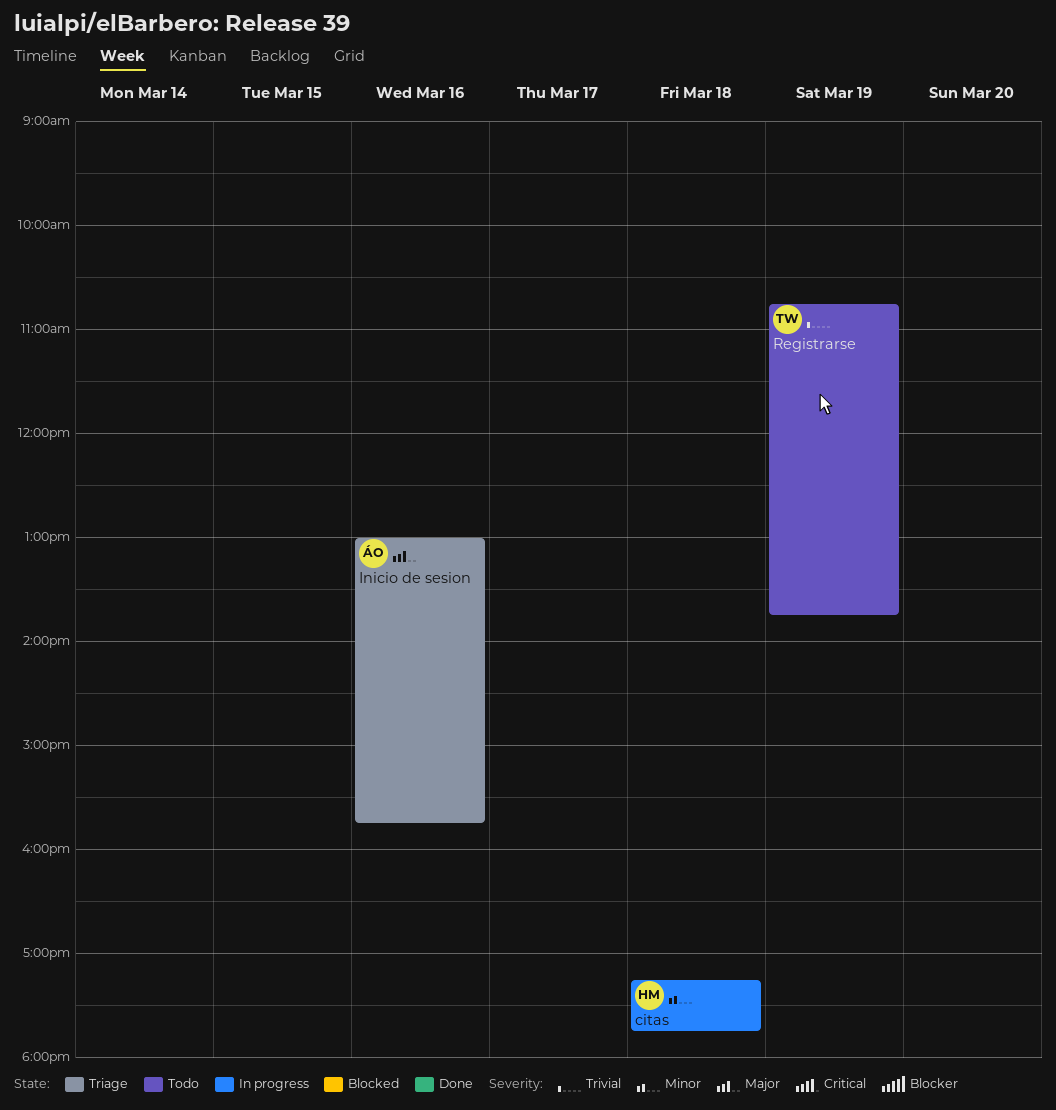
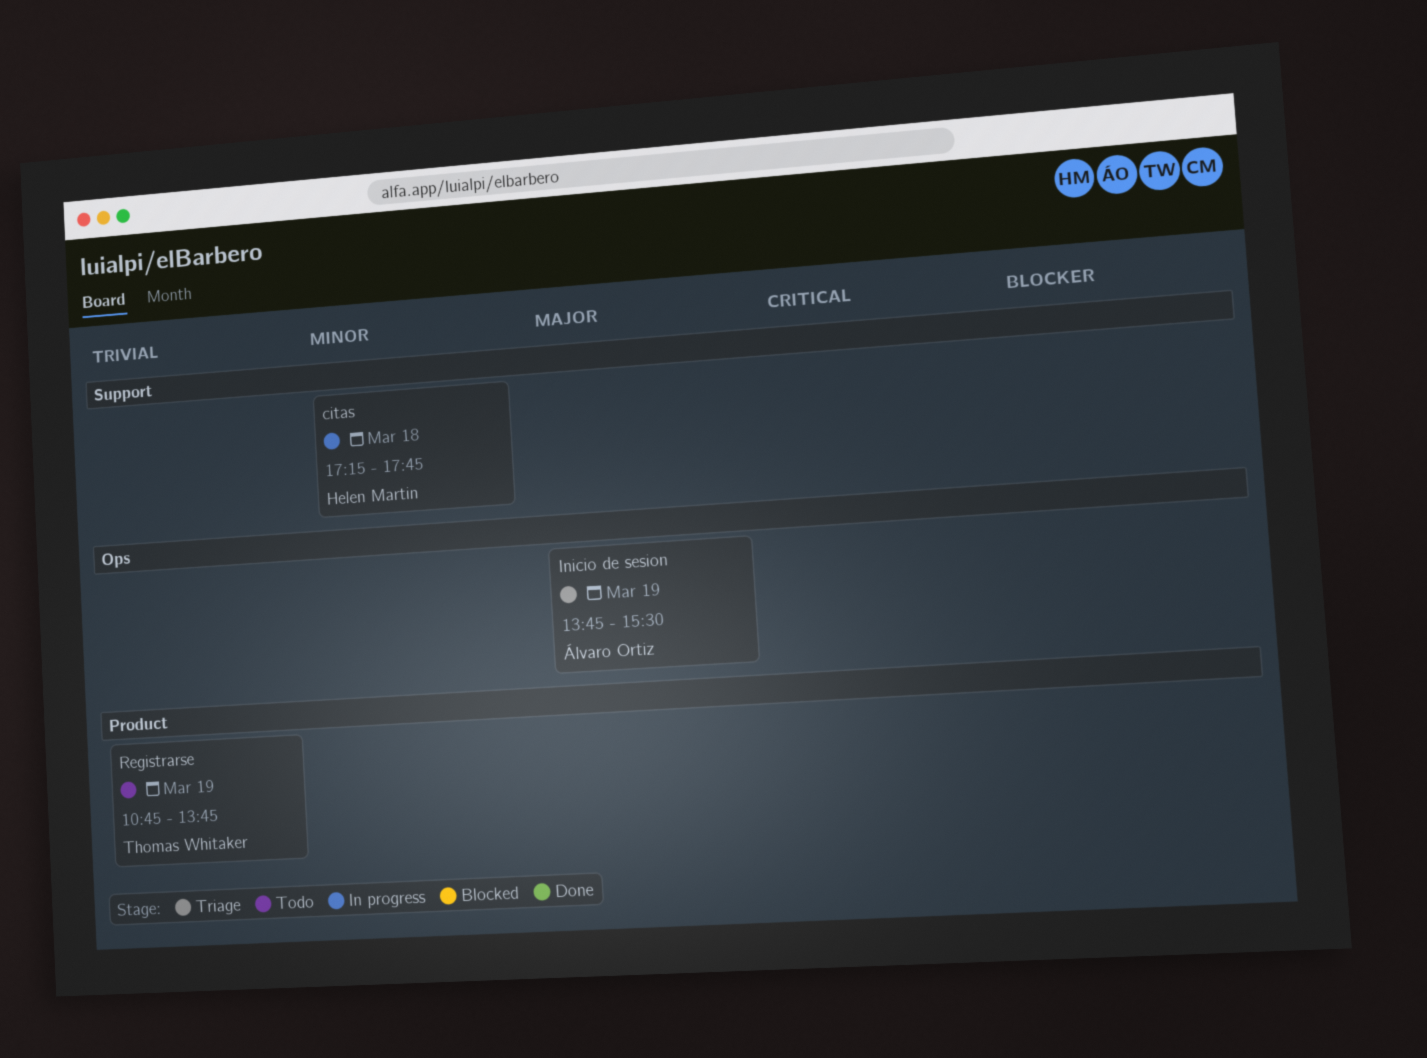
Inicio de sesion, day: Mar 16 -> Mar 19
Inicio de sesion, begins: 13:00 -> 13:45
Inicio de sesion, ends: 15:45 -> 15:30

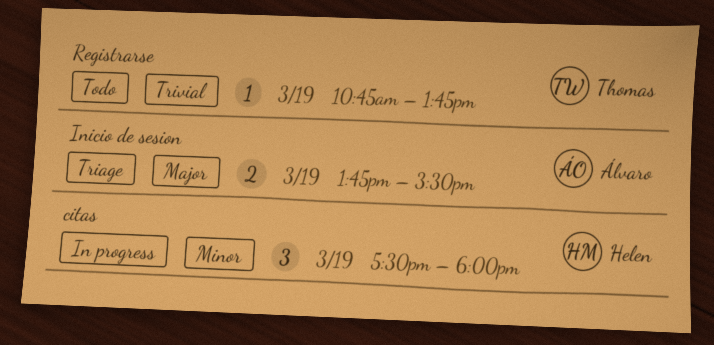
citas, day: Mar 18 -> Mar 19
citas, begins: 17:15 -> 17:30
citas, ends: 17:45 -> 18:00

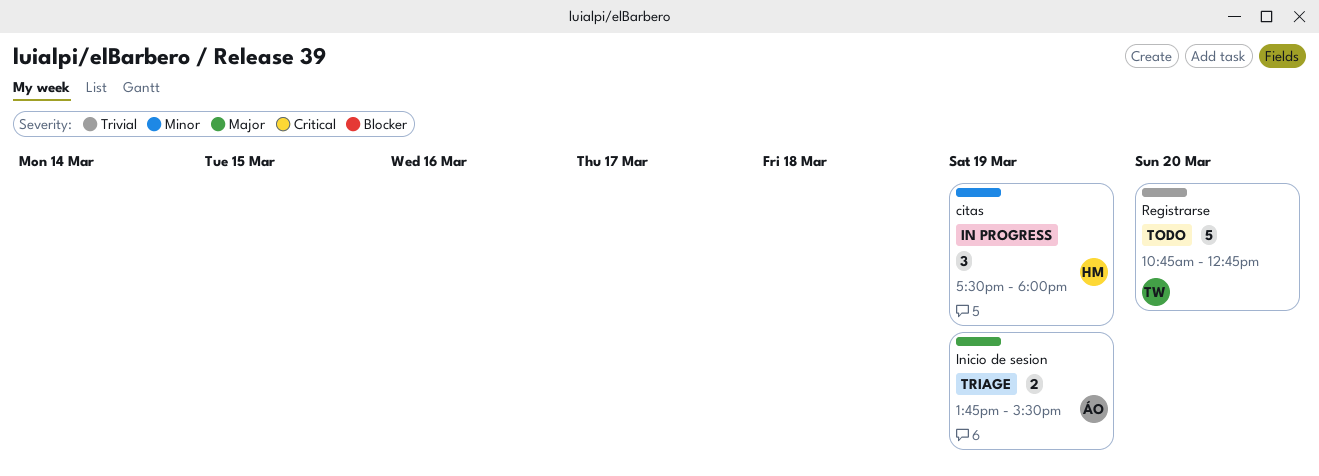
Registrarse, estimate: 1 -> 5
Registrarse, day: Mar 19 -> Mar 20
Registrarse, ends: 13:45 -> 12:45

